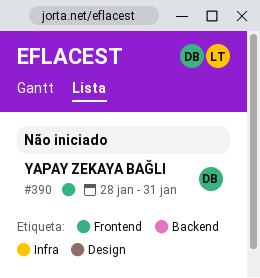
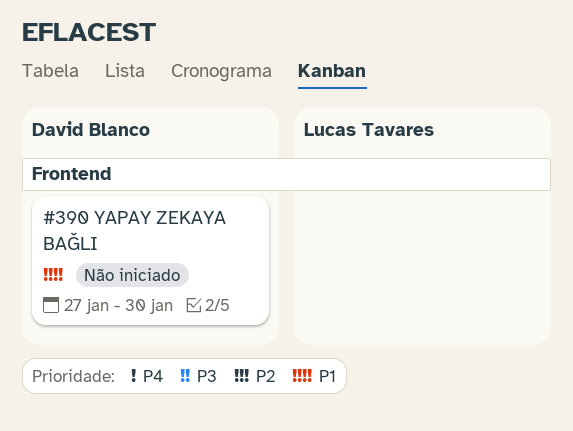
#390, start: Jan 28 -> Jan 27
#390, due: Jan 31 -> Jan 30

